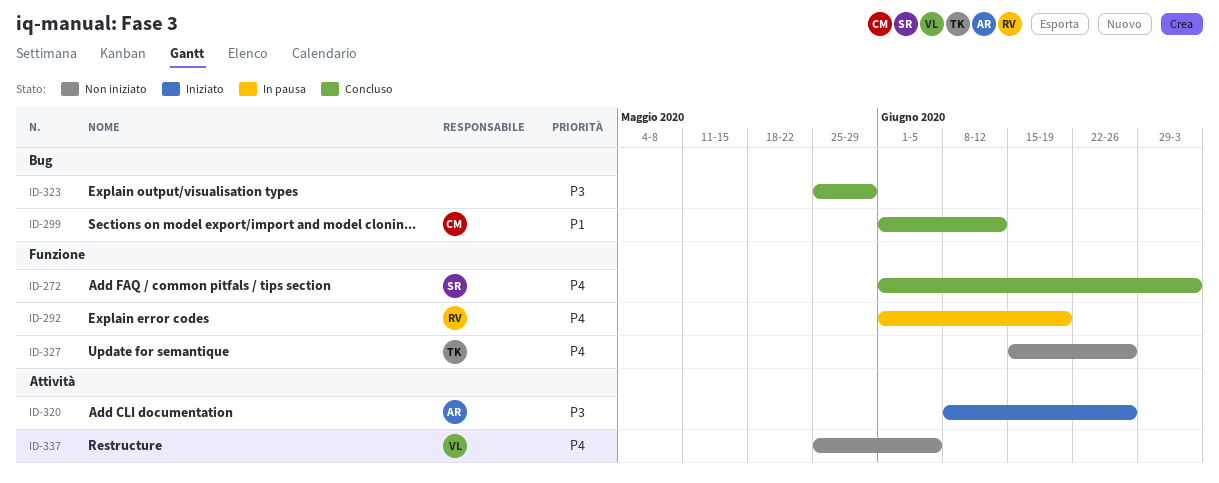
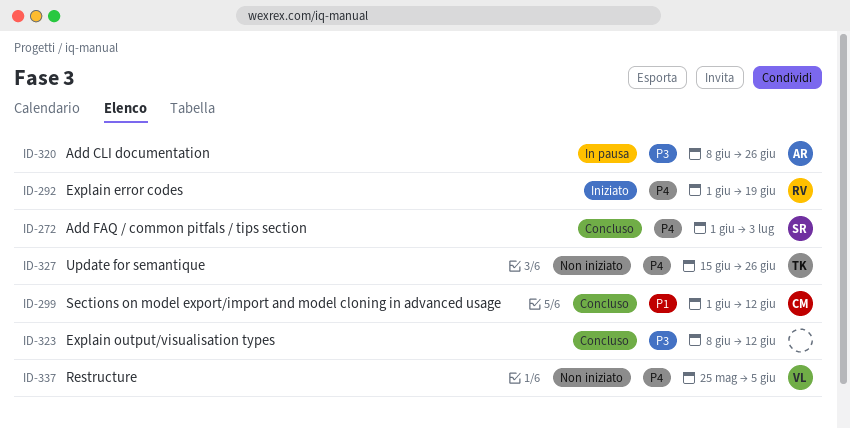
ID-292, status: In pausa -> Iniziato
ID-320, status: Iniziato -> In pausa
ID-323, start: May 25 -> Jun 8
ID-323, due: May 29 -> Jun 12

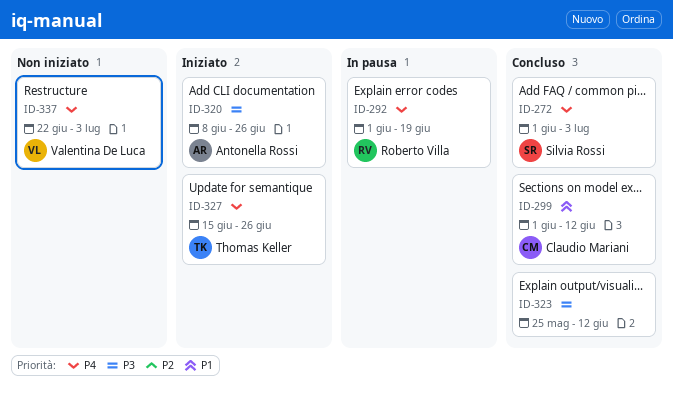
ID-292, status: Iniziato -> In pausa
ID-320, status: In pausa -> Iniziato
ID-323, start: Jun 8 -> May 25
ID-327, status: Non iniziato -> Iniziato
ID-337, start: May 25 -> Jun 22
ID-337, due: Jun 5 -> Jul 3

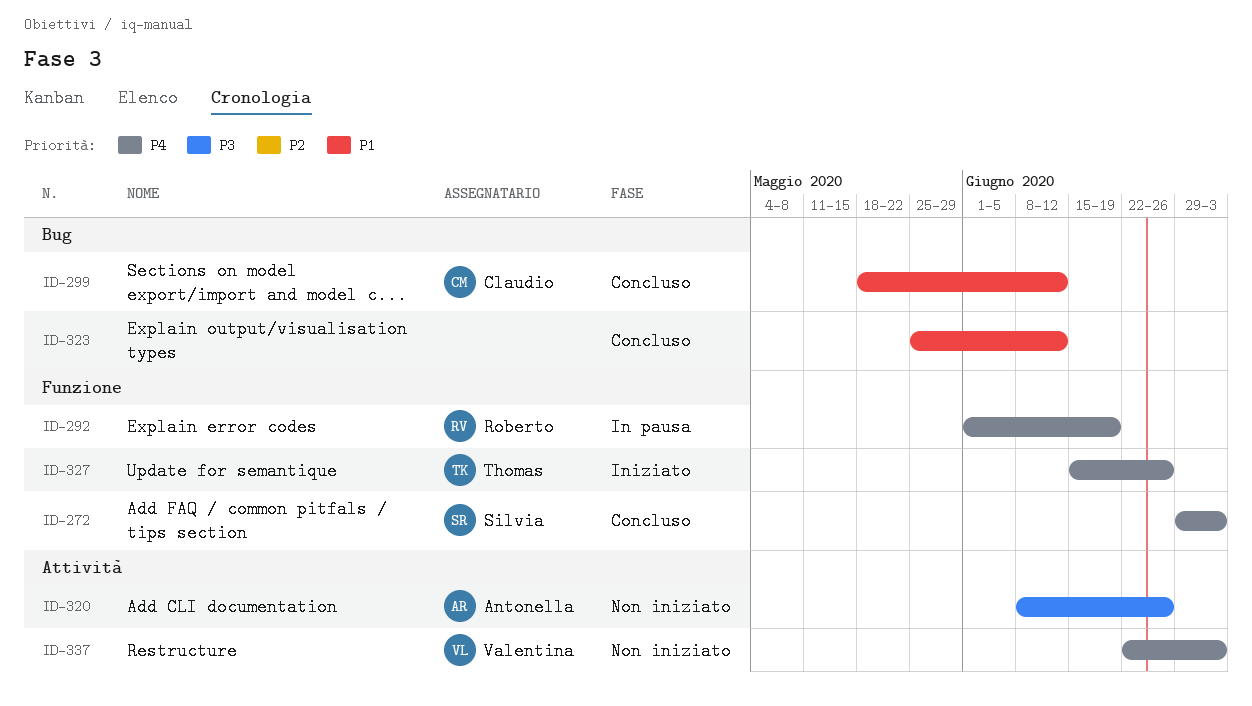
ID-272, start: Jun 1 -> Jun 29
ID-299, start: Jun 1 -> May 18
ID-320, status: Iniziato -> Non iniziato
ID-323, priority: P3 -> P1

